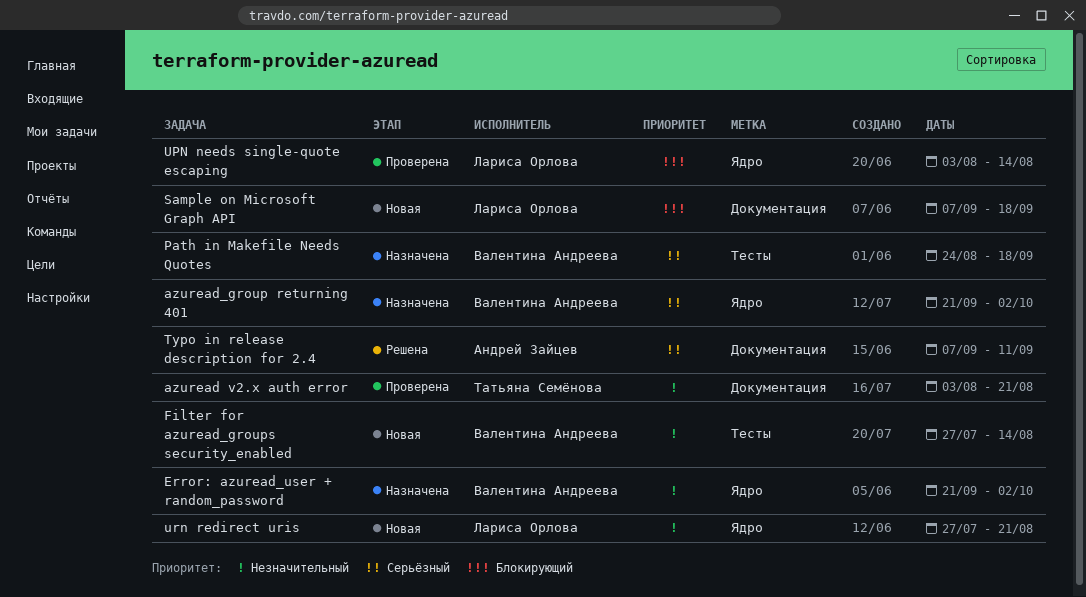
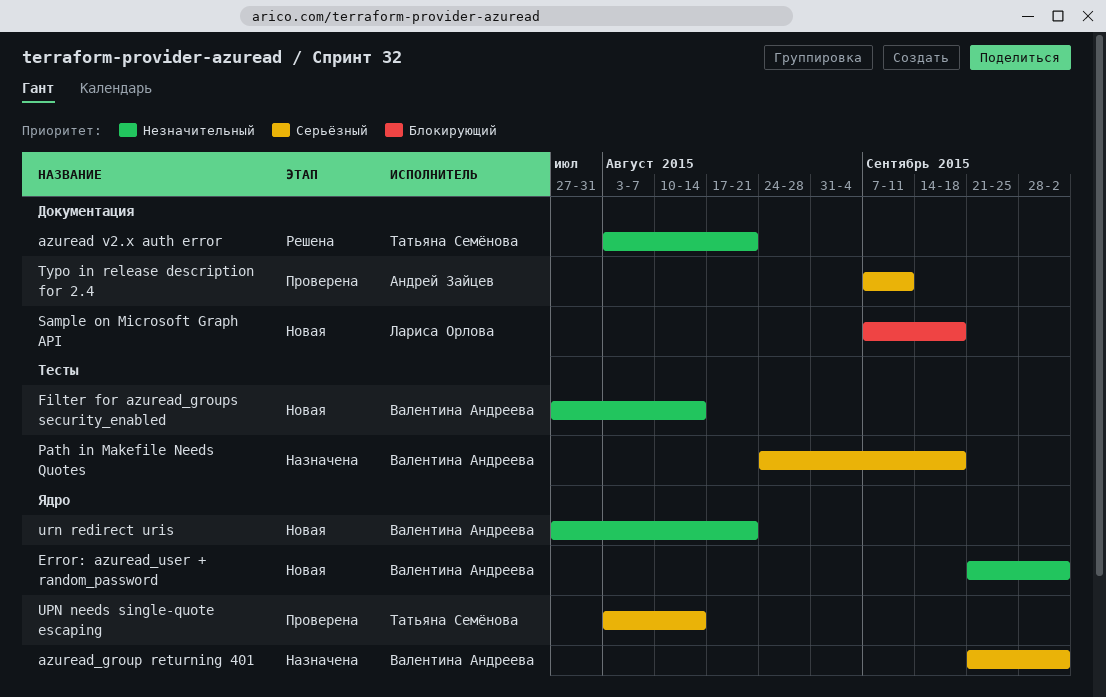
azuread v2.x auth error, status: Проверена -> Решена
Error: azuread_user + random_password, status: Назначена -> Новая
Typo in release description for 2.4, status: Решена -> Проверена
UPN needs single-quote escaping, owner: Лариса Орлова -> Татьяна Семёнова
UPN needs single-quote escaping, priority: Блокирующий -> Серьёзный
urn redirect uris, owner: Лариса Орлова -> Валентина Андреева

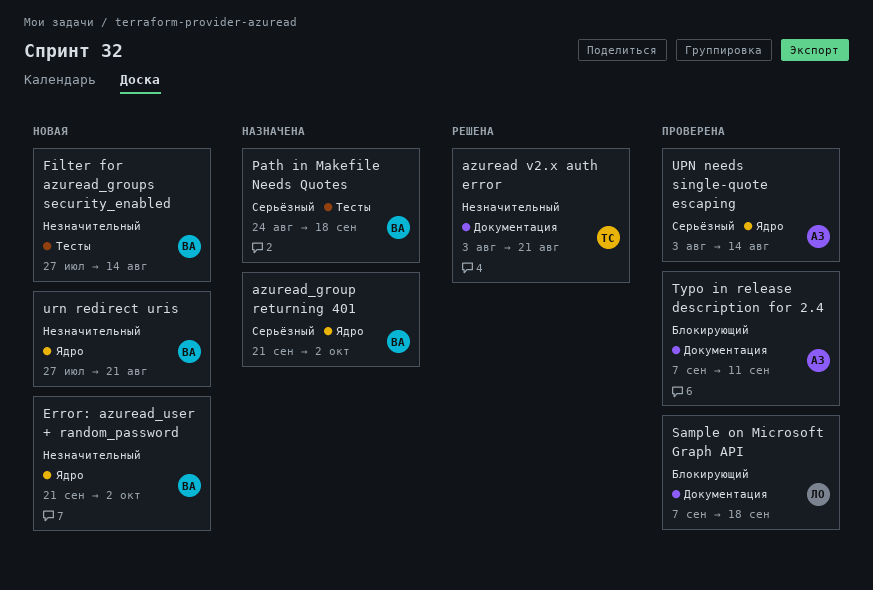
Sample on Microsoft Graph API, status: Новая -> Проверена
Typo in release description for 2.4, priority: Серьёзный -> Блокирующий
UPN needs single-quote escaping, owner: Татьяна Семёнова -> Андрей Зайцев

